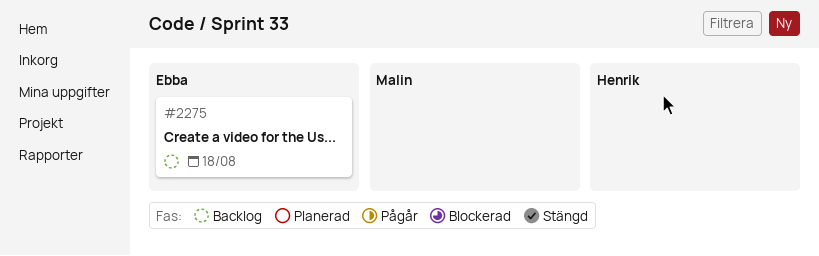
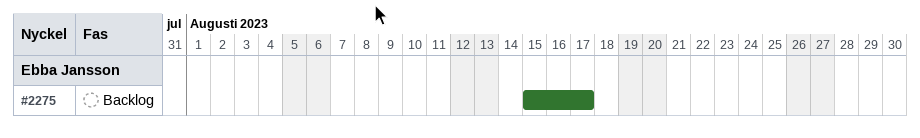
#2275, due: Aug 18 -> Aug 17

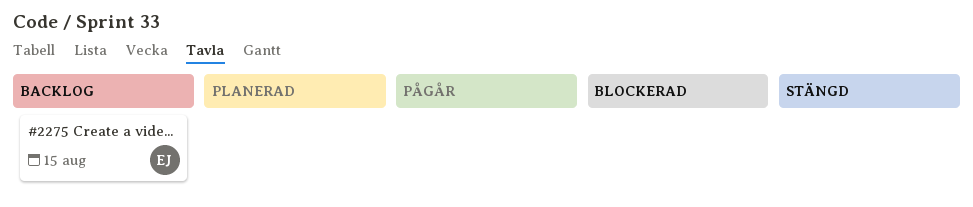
#2275, due: Aug 17 -> Aug 15

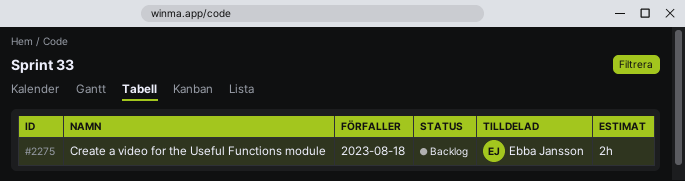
#2275, due: Aug 15 -> Aug 18

